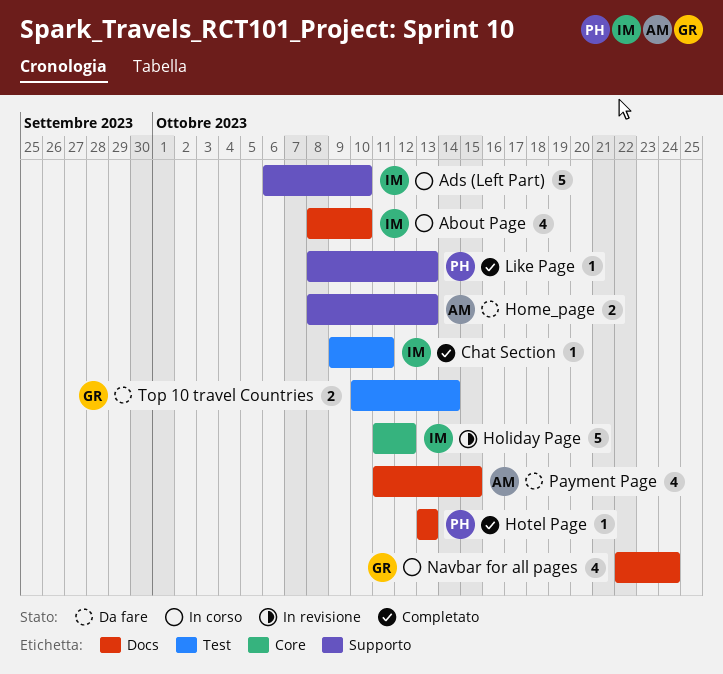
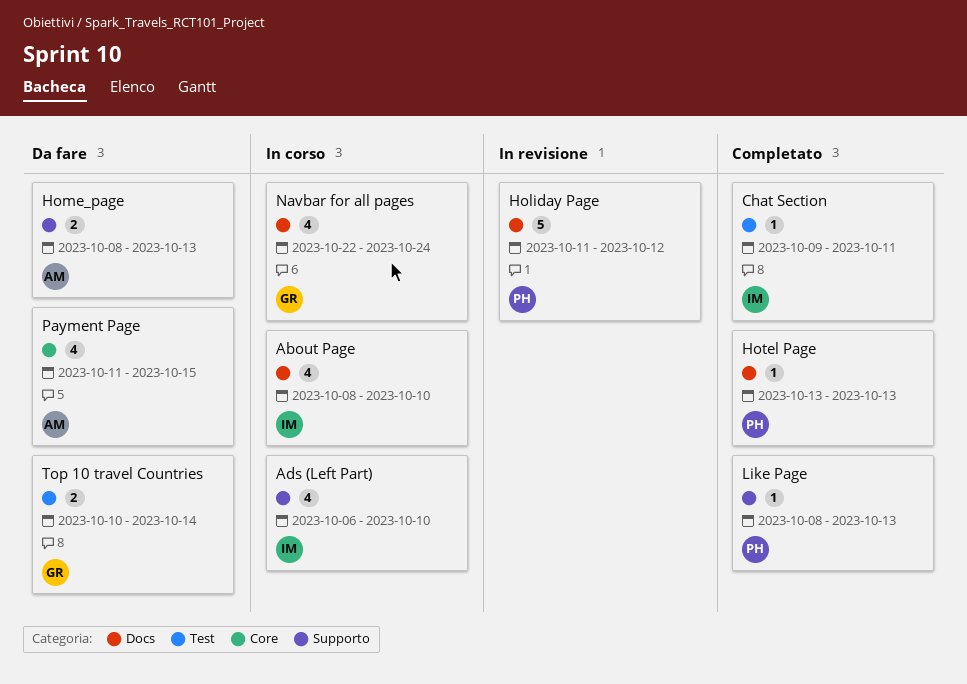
Ads (Left Part), estimate: 5 -> 4
Holiday Page, owner: IM -> PH
Holiday Page, label: Core -> Docs
Payment Page, label: Docs -> Core

